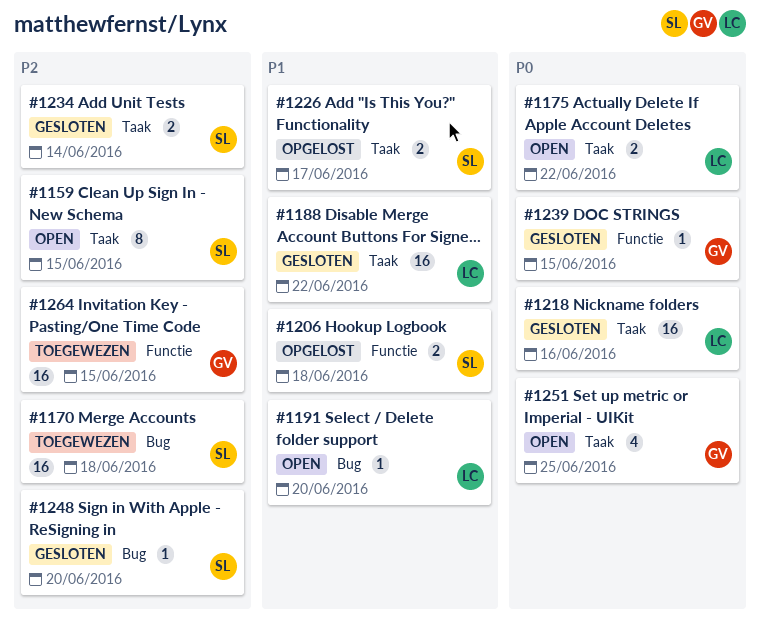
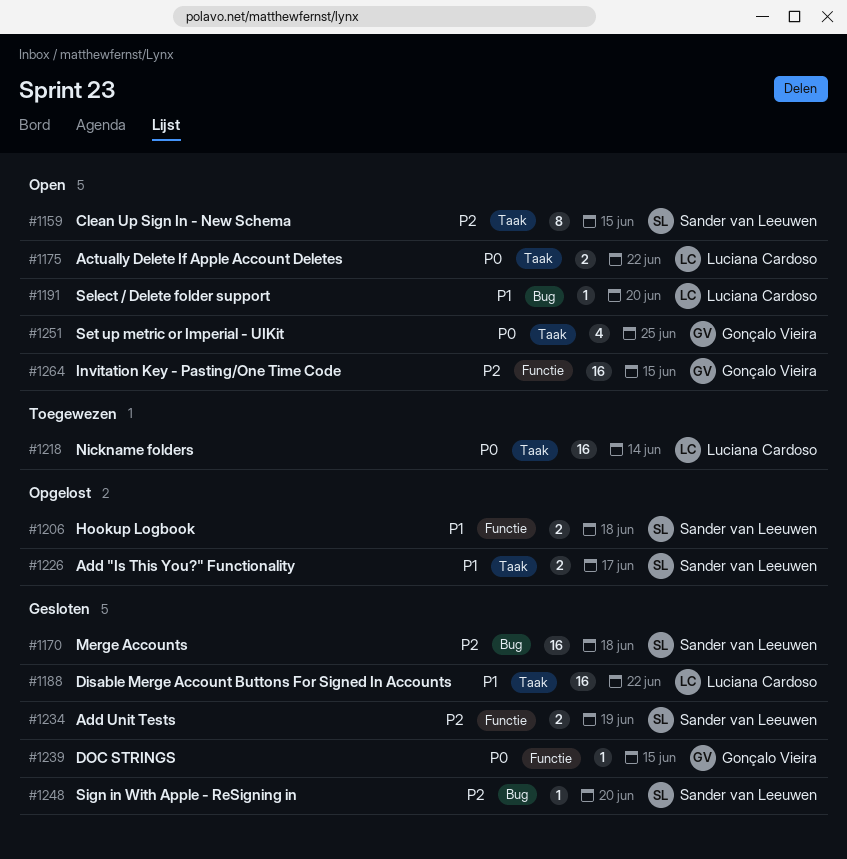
#1170, status: Toegewezen -> Gesloten
#1218, status: Gesloten -> Toegewezen
#1218, due: Jun 16 -> Jun 14
#1234, label: Taak -> Functie
#1234, due: Jun 14 -> Jun 19
#1264, status: Toegewezen -> Open

